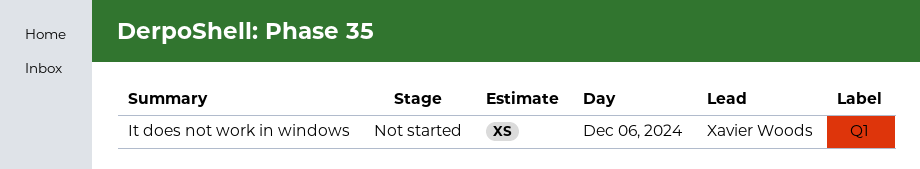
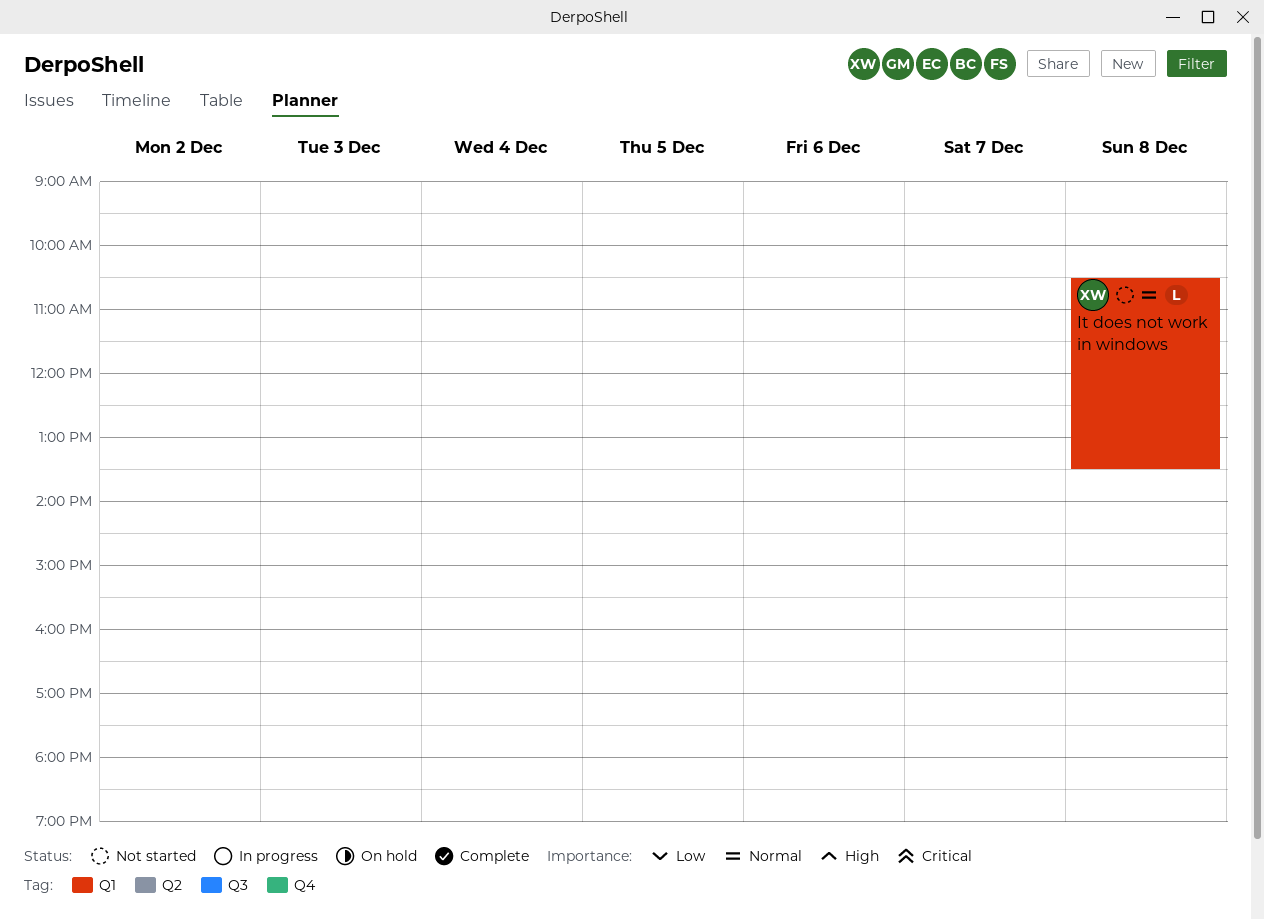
It does not work in windows, estimate: XS -> L
It does not work in windows, day: Dec 6 -> Dec 8

